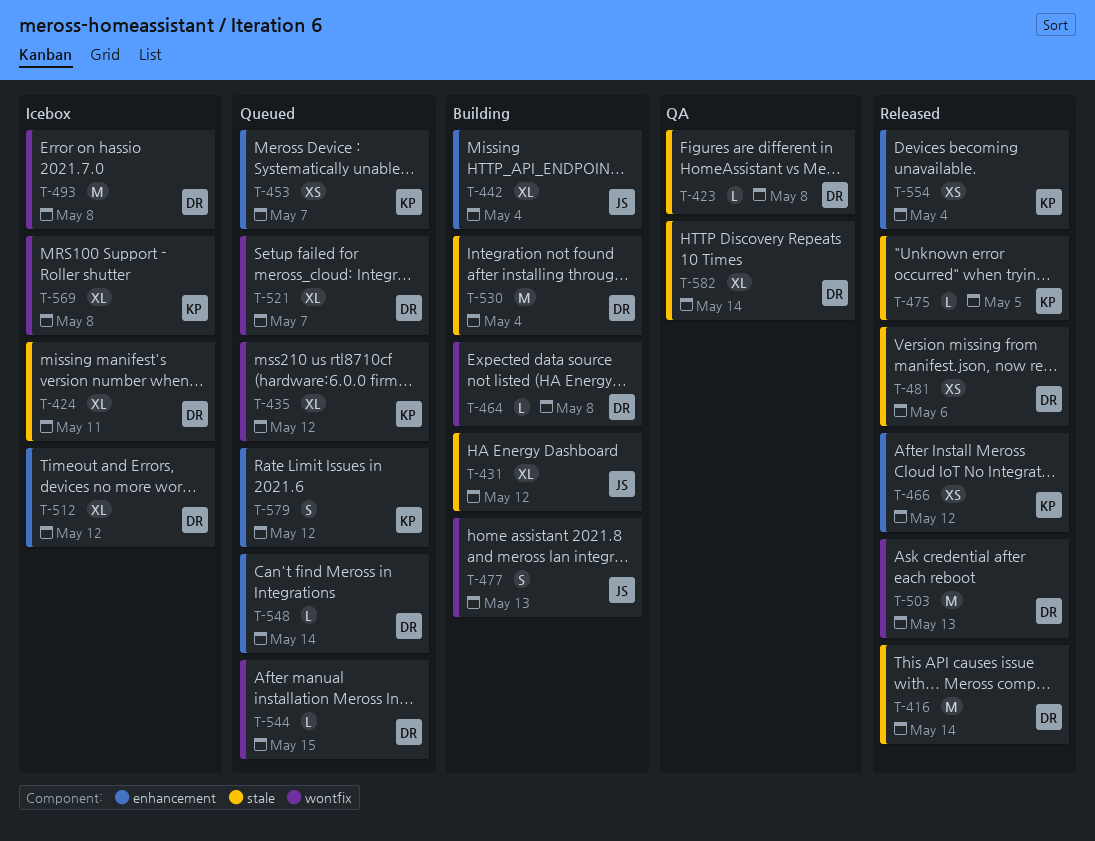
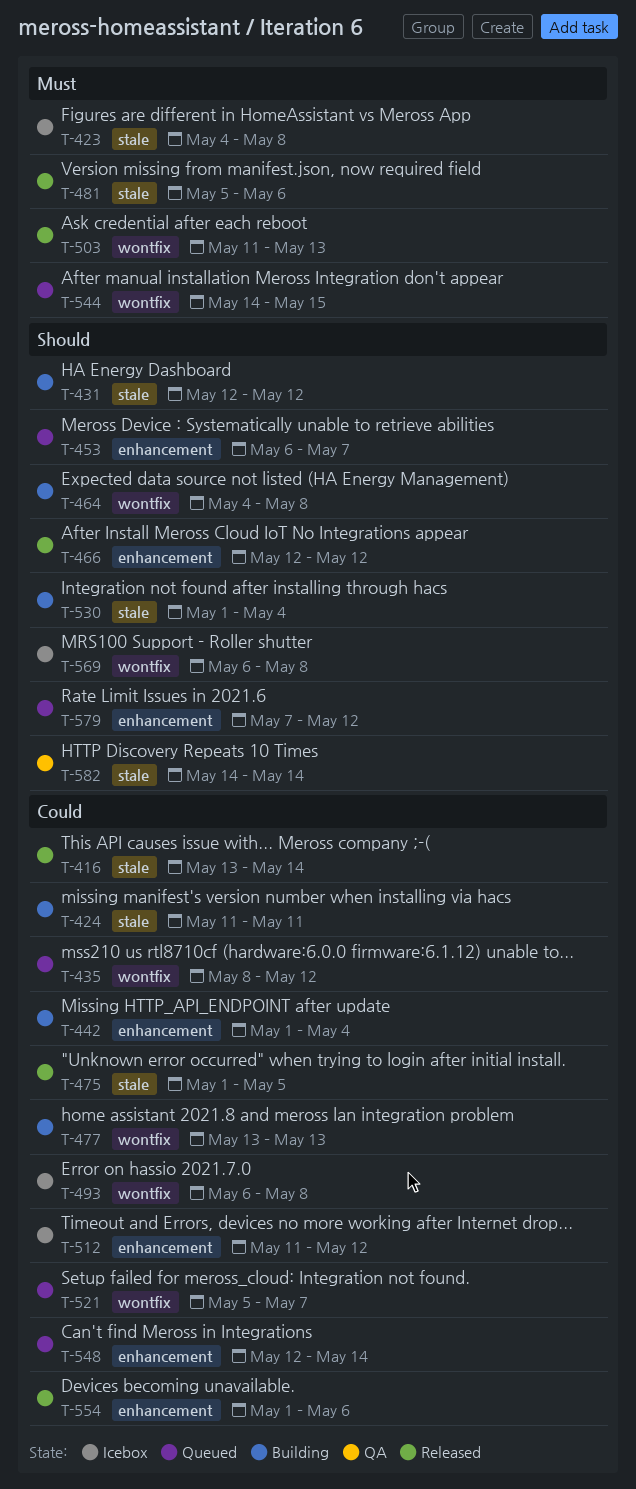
T-423, status: QA -> Icebox
T-424, status: Icebox -> Building
T-554, due: May 4 -> May 6

